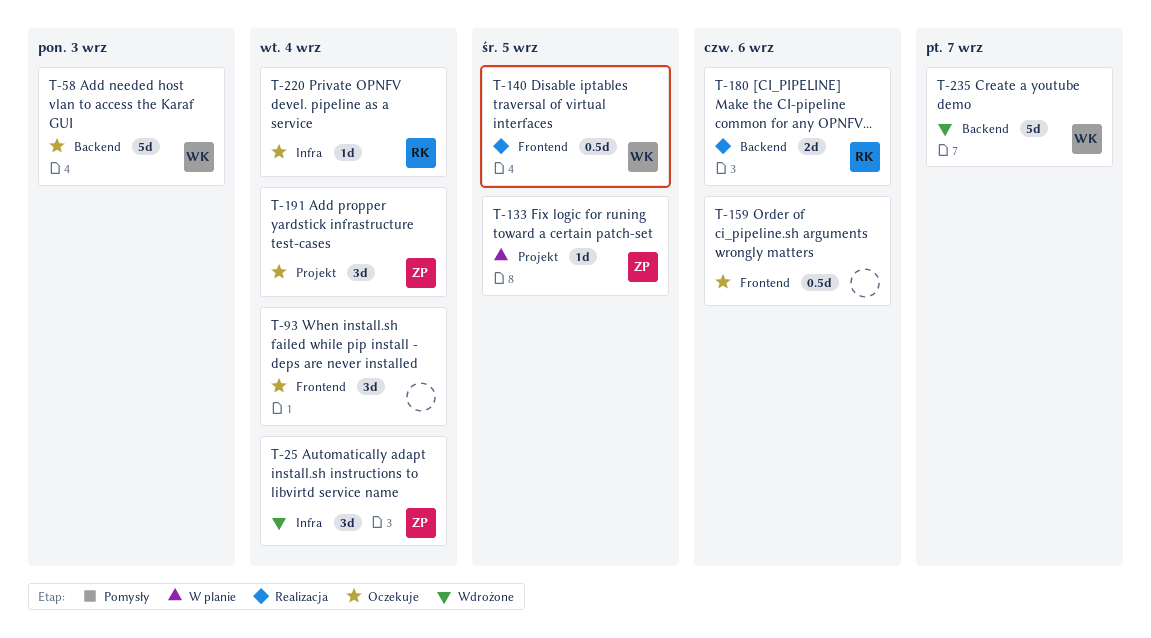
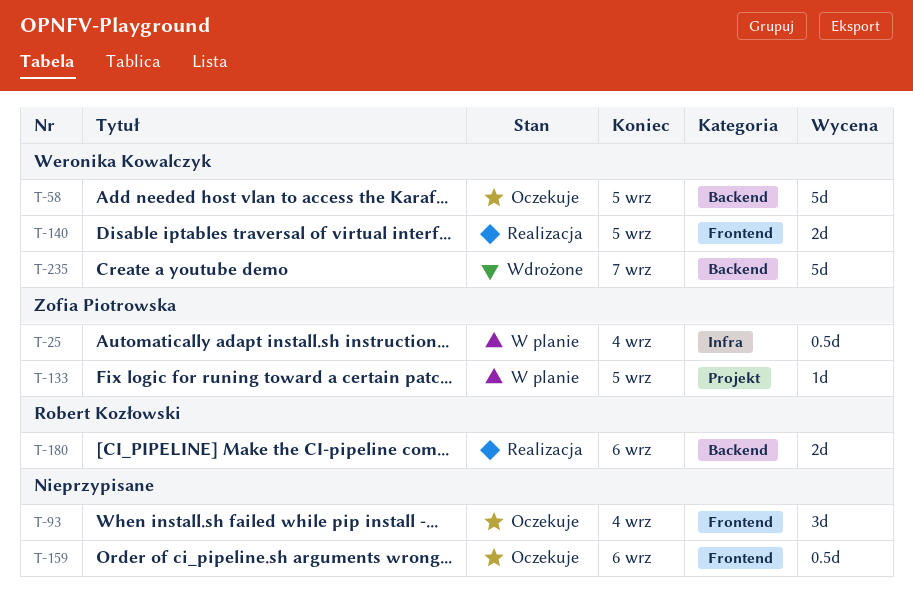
T-25, status: Wdrożone -> W planie
T-25, estimate: 3d -> 0.5d
T-58, due: Sep 3 -> Sep 5
T-140, estimate: 0.5d -> 2d
T-191: present -> none
T-220: present -> none

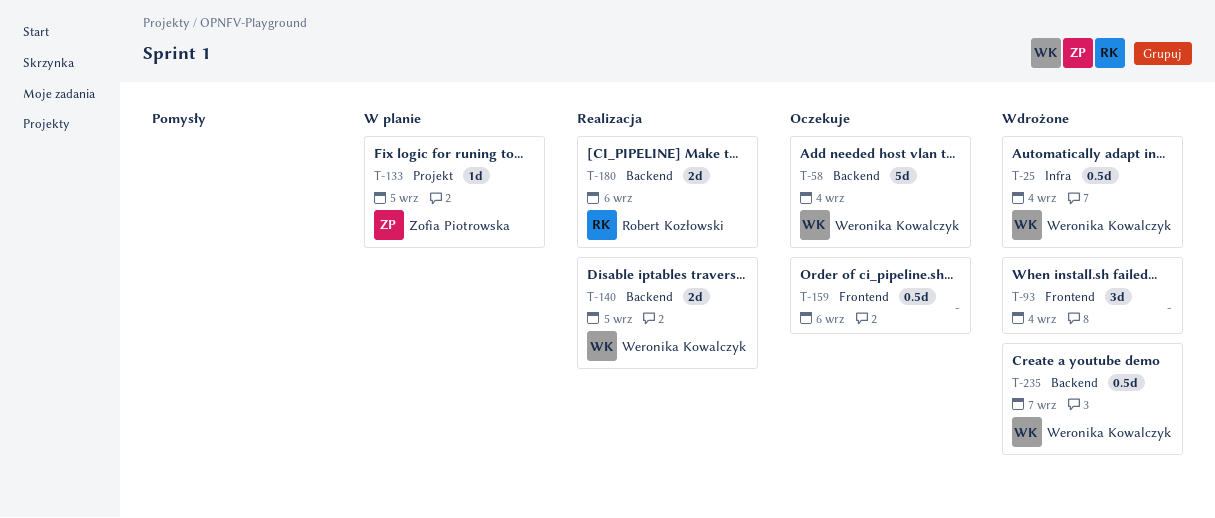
T-25, status: W planie -> Wdrożone
T-25, owner: Zofia Piotrowska -> Weronika Kowalczyk
T-58, due: Sep 5 -> Sep 4
T-93, status: Oczekuje -> Wdrożone
T-140, label: Frontend -> Backend
T-235, estimate: 5d -> 0.5d

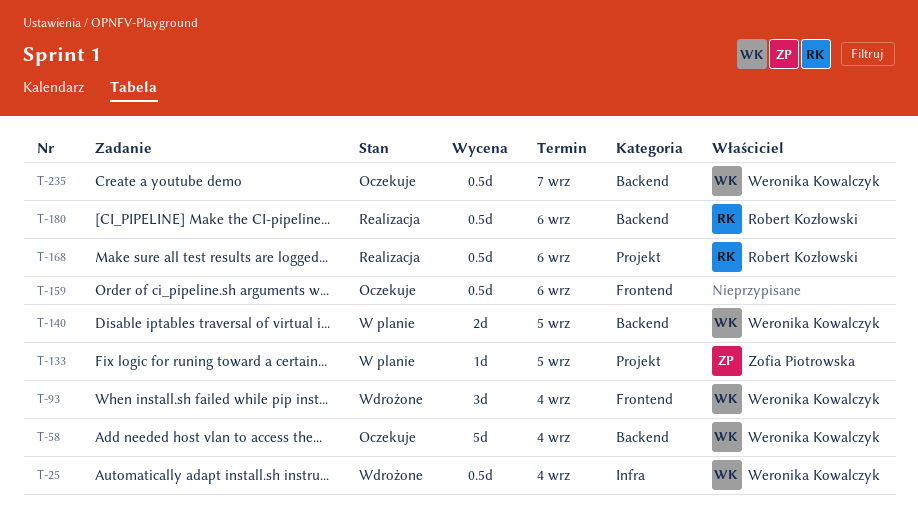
T-93, owner: none -> Weronika Kowalczyk
T-140, status: Realizacja -> W planie
T-168: none -> present
T-180, estimate: 2d -> 0.5d
T-235, status: Wdrożone -> Oczekuje

